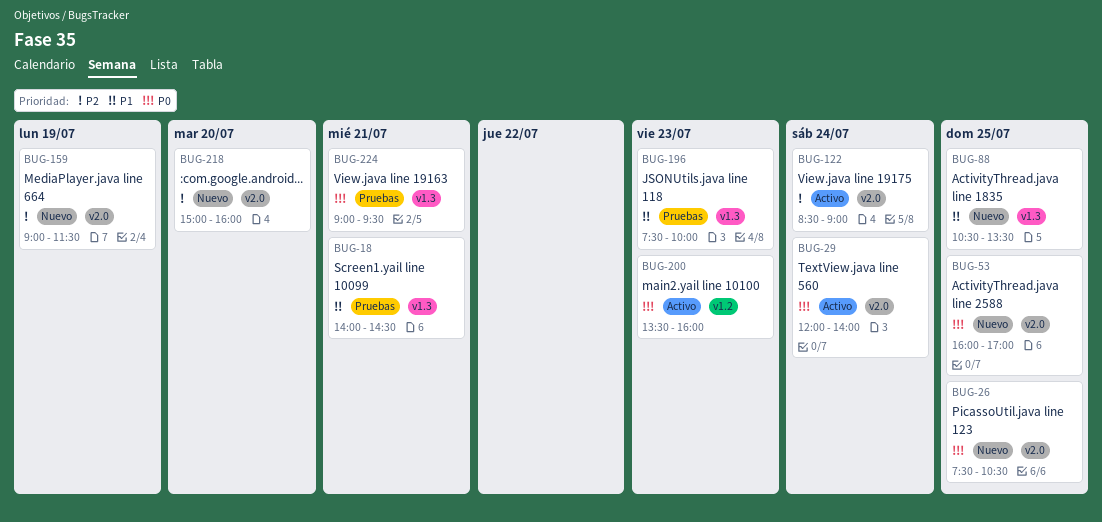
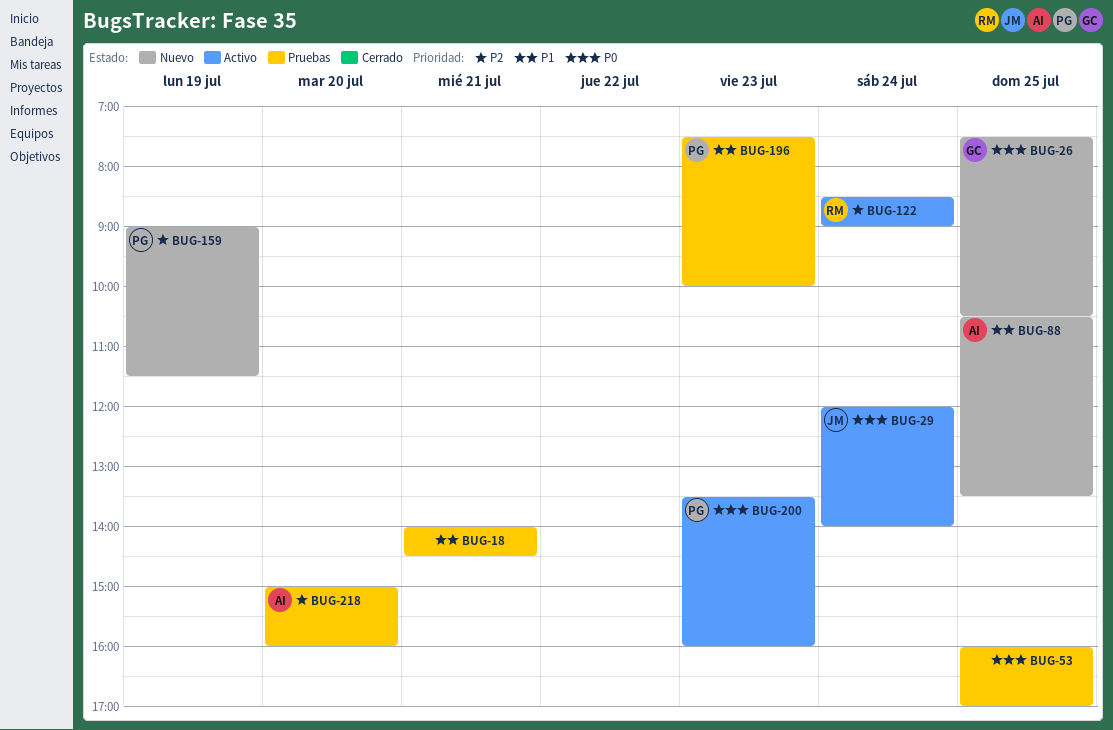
BUG-53, status: Nuevo -> Pruebas
BUG-218, status: Nuevo -> Pruebas
BUG-224: present -> none

